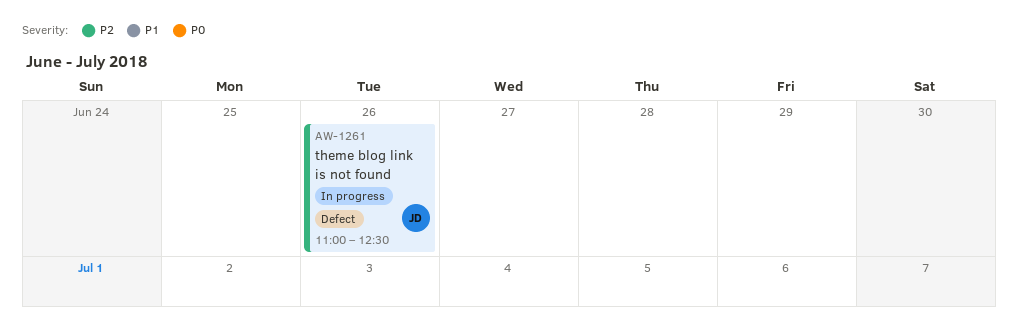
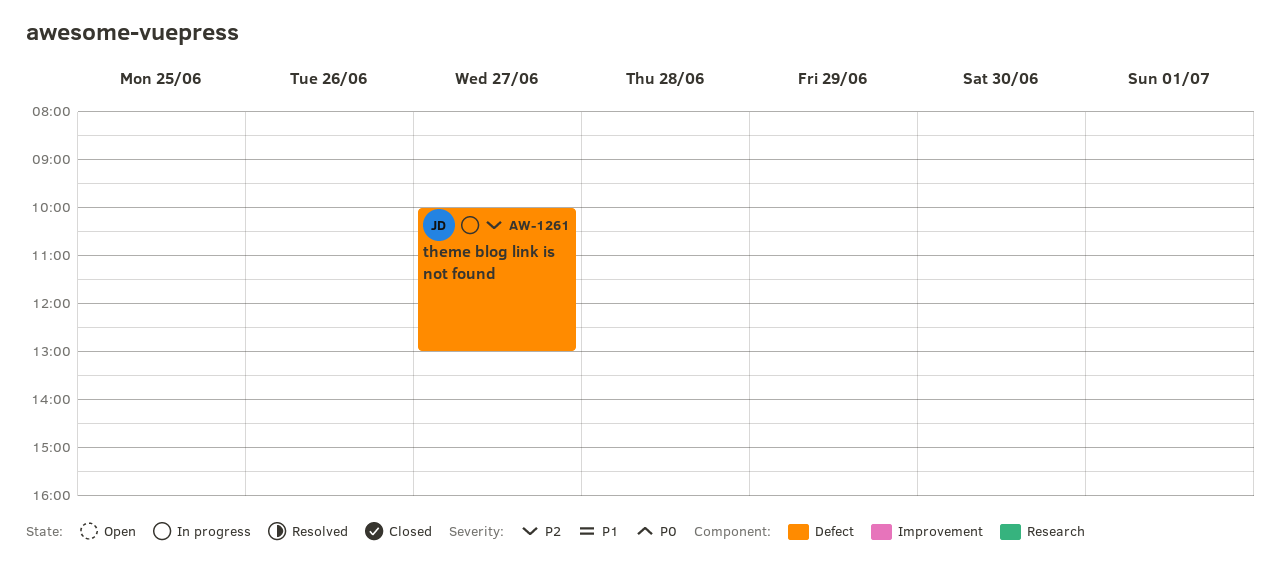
AW-1261, day: Jun 26 -> Jun 27
AW-1261, begins: 11:00 -> 10:00
AW-1261, ends: 12:30 -> 13:00

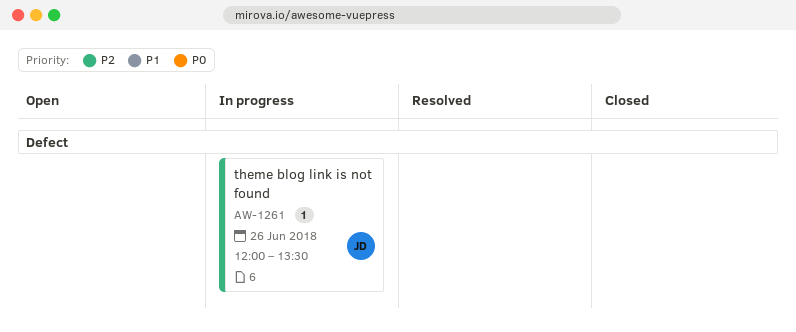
AW-1261, day: Jun 27 -> Jun 26
AW-1261, begins: 10:00 -> 12:00
AW-1261, ends: 13:00 -> 13:30

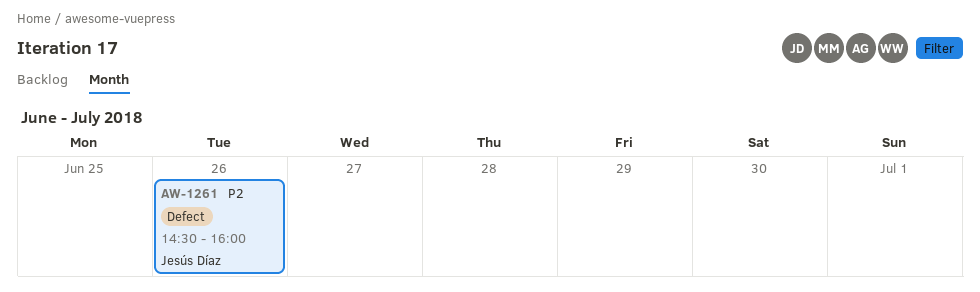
AW-1261, begins: 12:00 -> 14:30
AW-1261, ends: 13:30 -> 16:00

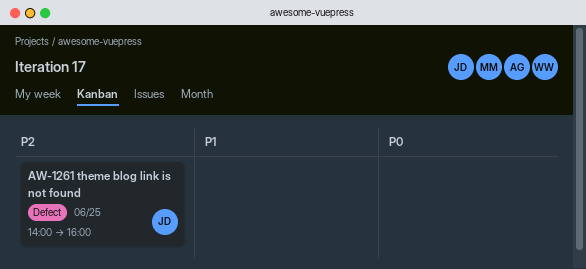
AW-1261, day: Jun 26 -> Jun 25
AW-1261, begins: 14:30 -> 14:00

